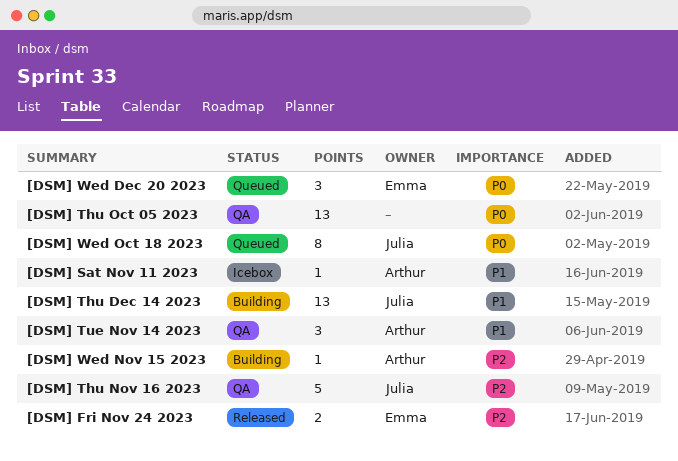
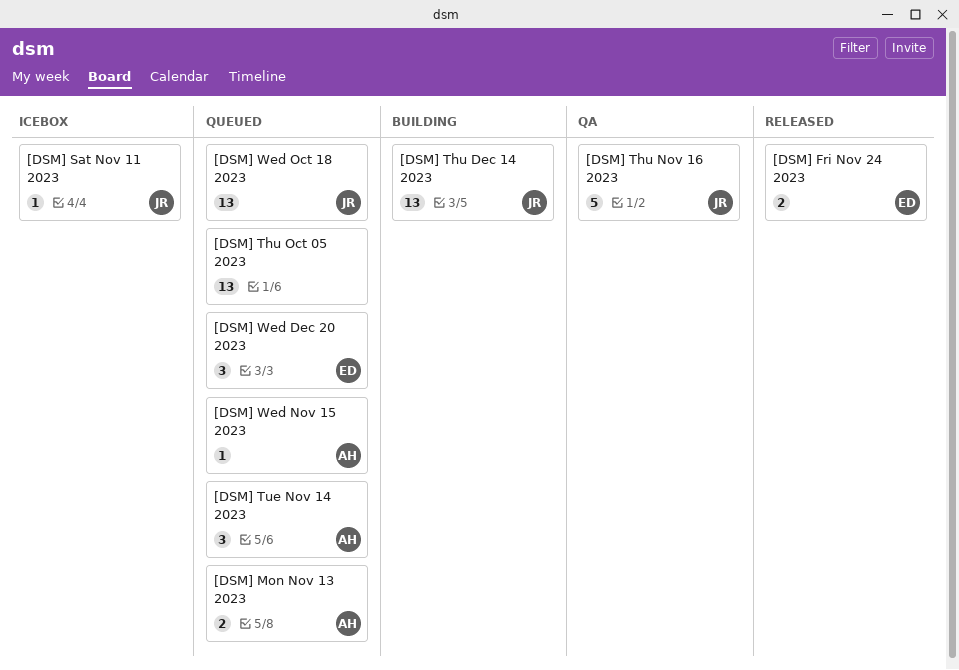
[DSM] Mon Nov 13 2023: none -> present
[DSM] Sat Nov 11 2023, owner: Arthur -> Julia
[DSM] Thu Oct 05 2023, status: QA -> Queued
[DSM] Tue Nov 14 2023, status: QA -> Queued
[DSM] Wed Nov 15 2023, status: Building -> Queued
[DSM] Wed Oct 18 2023, estimate: 8 -> 13

